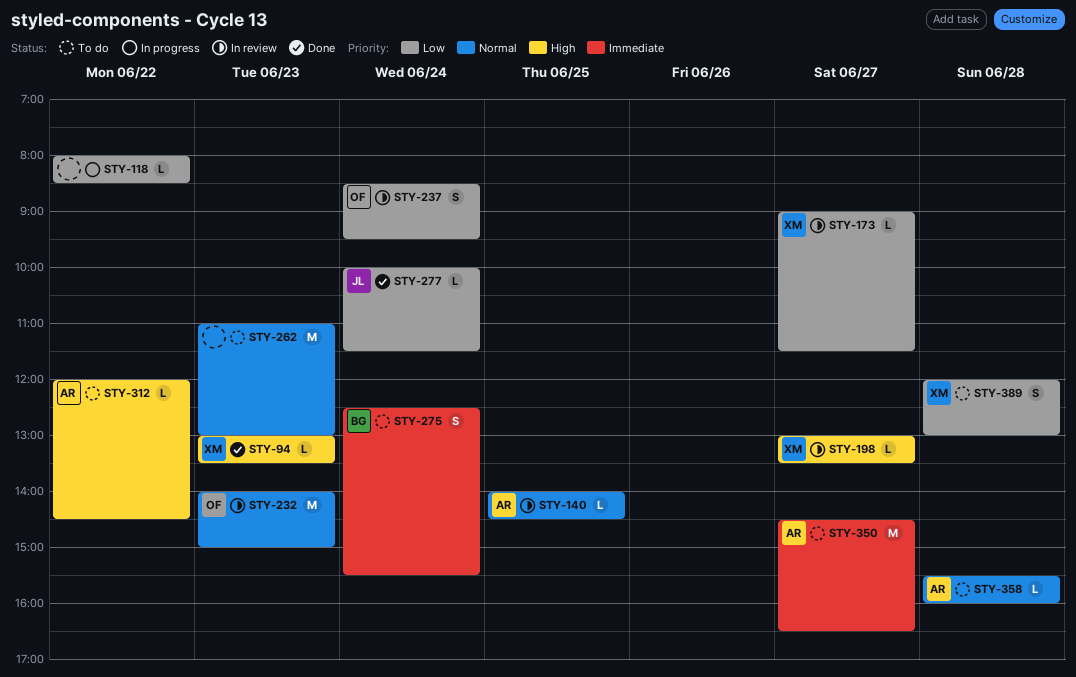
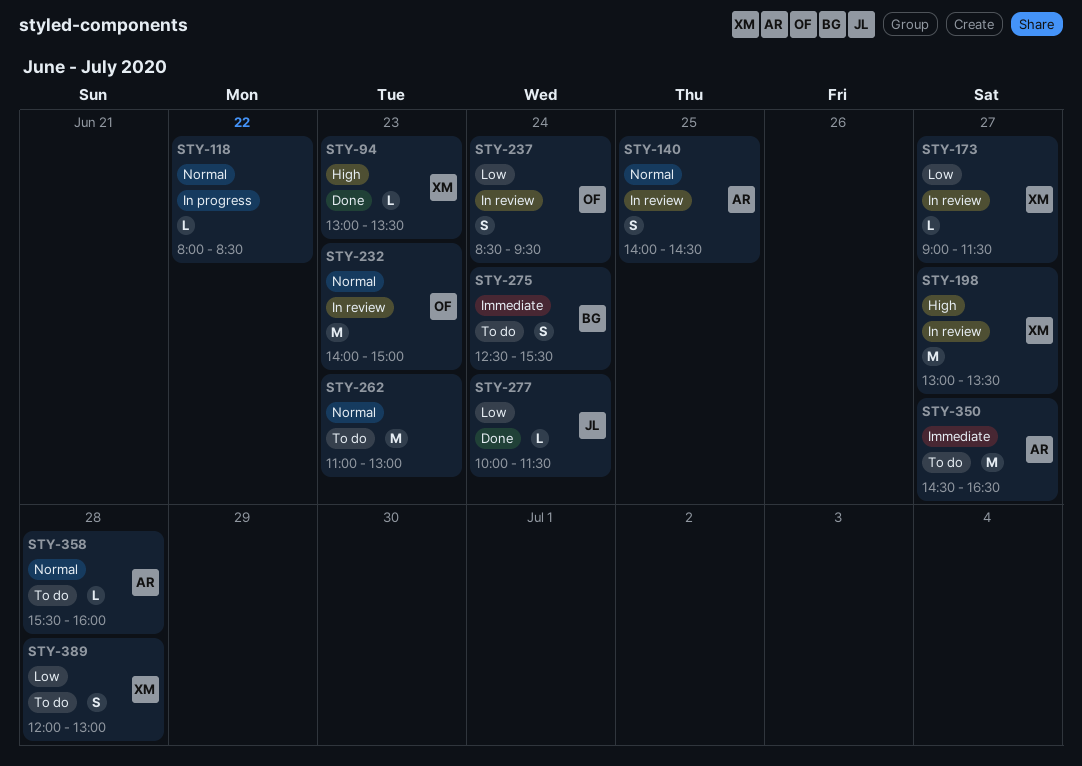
STY-118, priority: Low -> Normal
STY-140, estimate: L -> S
STY-198, estimate: L -> M
STY-312: present -> none

